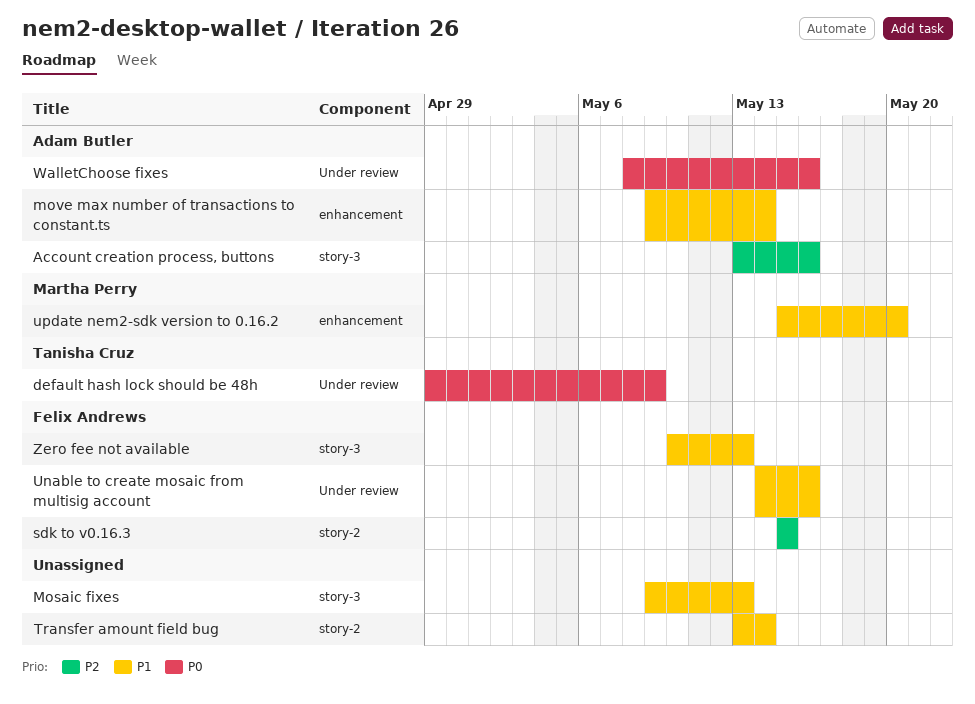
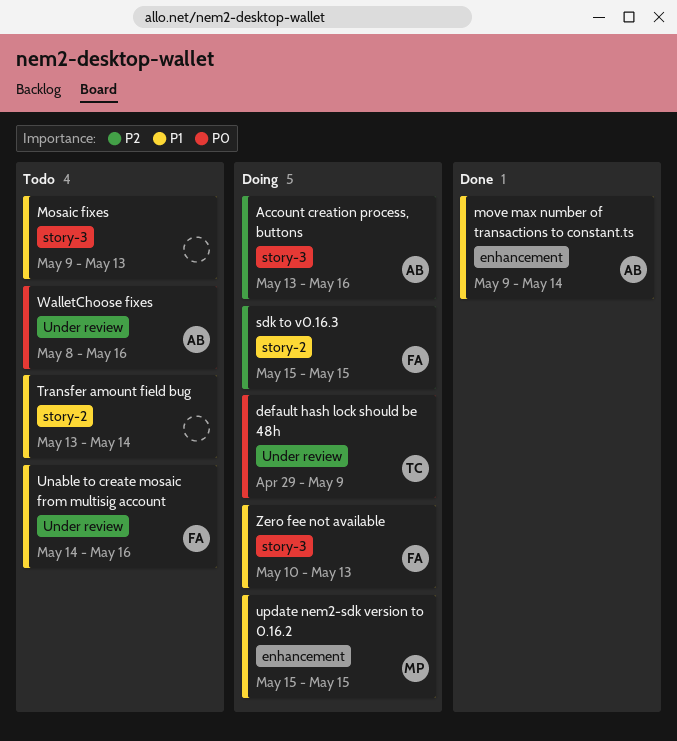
update nem2-sdk version to 0.16.2, due: May 20 -> May 15

